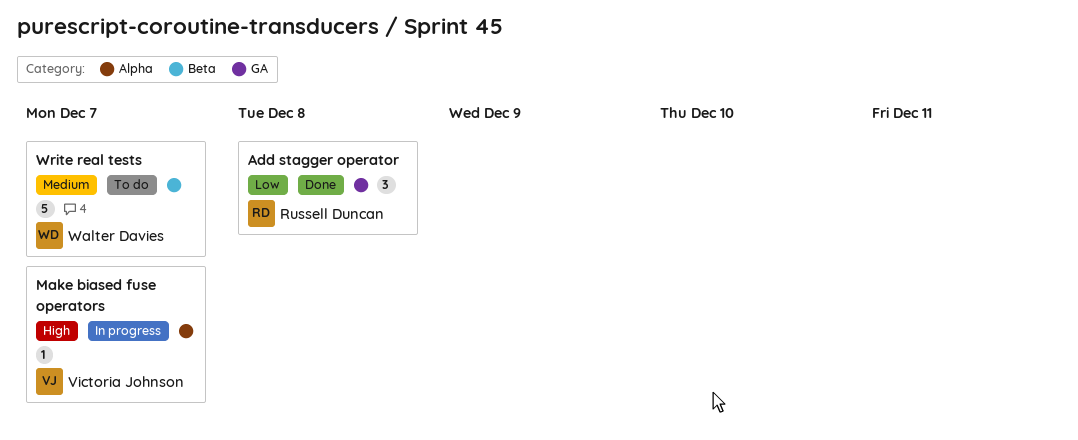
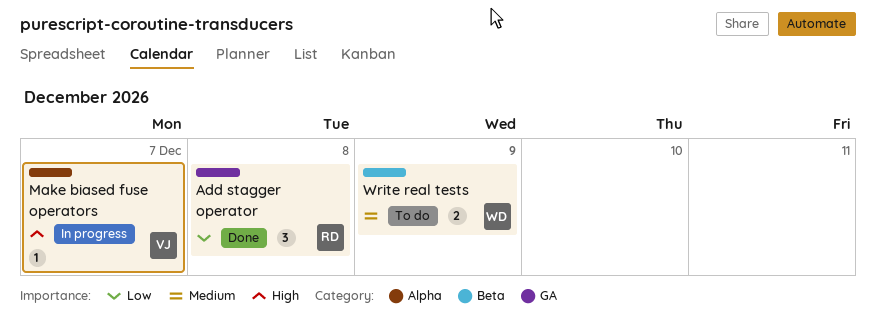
Write real tests, estimate: 5 -> 2
Write real tests, due: Dec 7 -> Dec 9

